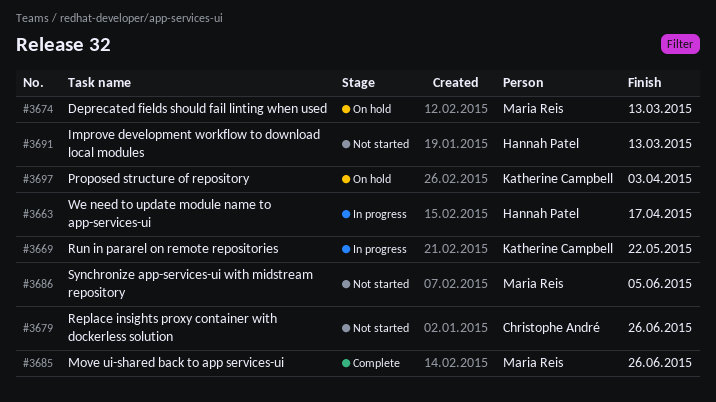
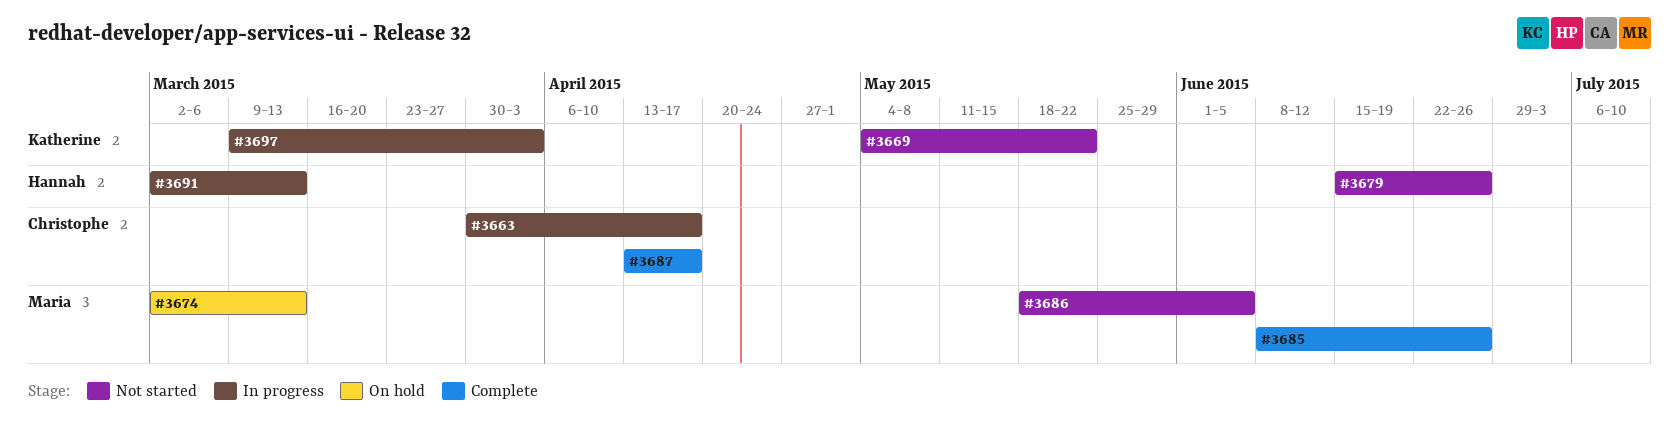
#3663, owner: Hannah Patel -> Christophe André
#3669, status: In progress -> Not started
#3679, owner: Christophe André -> Hannah Patel
#3687: none -> present
#3691, status: Not started -> In progress
#3697, status: On hold -> In progress

